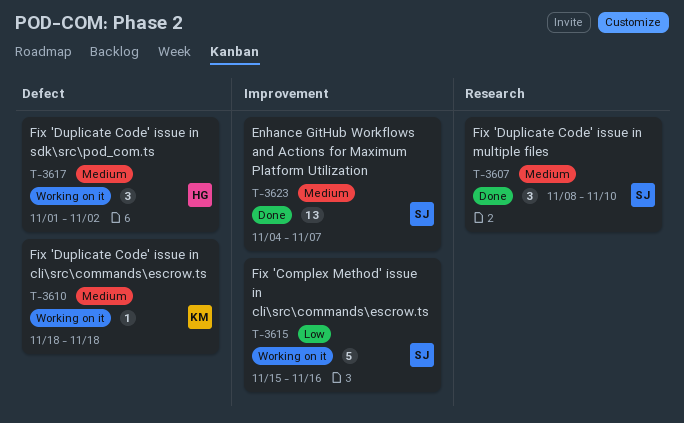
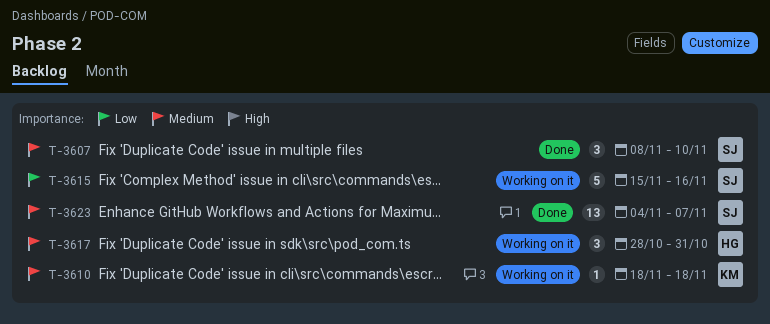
T-3617, start: Nov 1 -> Oct 28
T-3617, due: Nov 2 -> Oct 31

